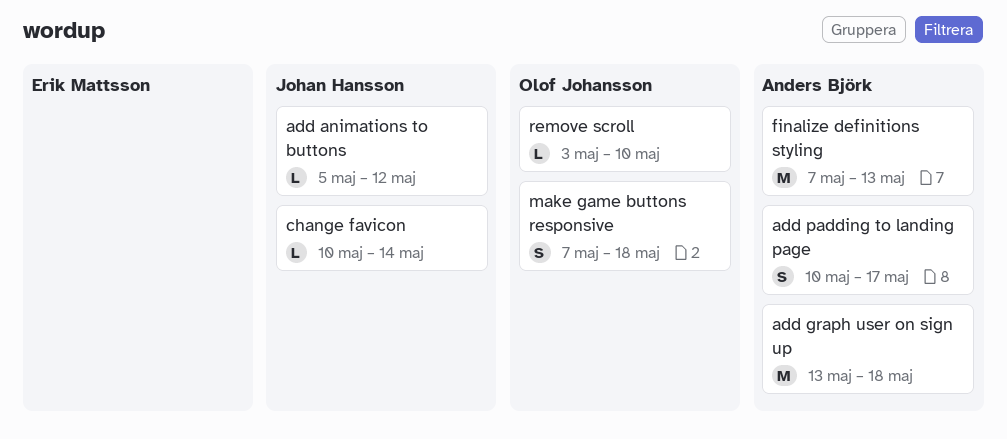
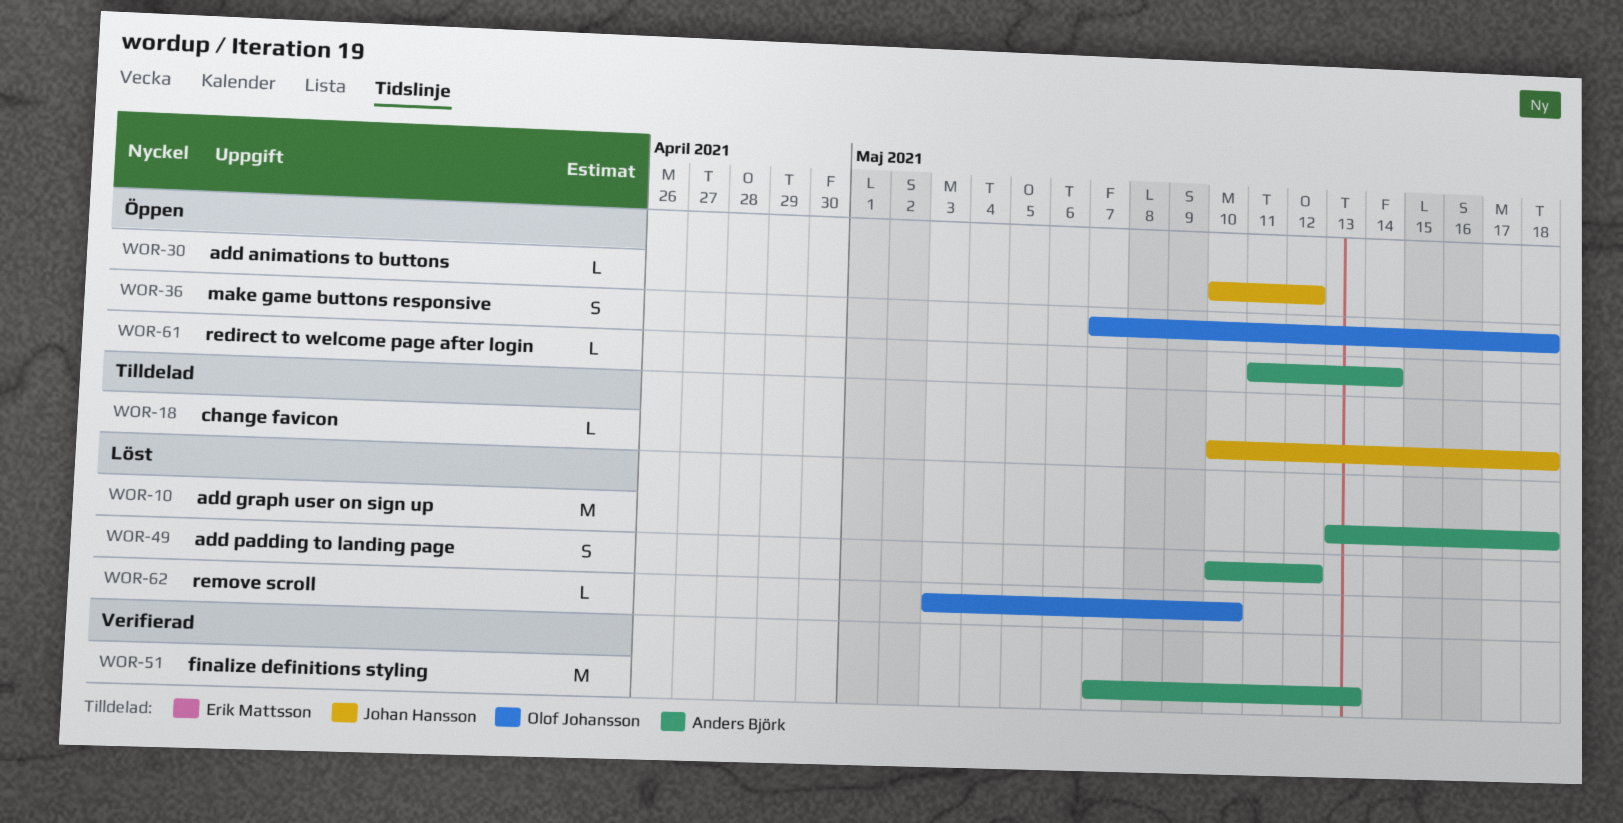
add animations to buttons, start: May 5 -> May 10
add padding to landing page, due: May 17 -> May 12
change favicon, due: May 14 -> May 18
redirect to welcome page after login: none -> present

